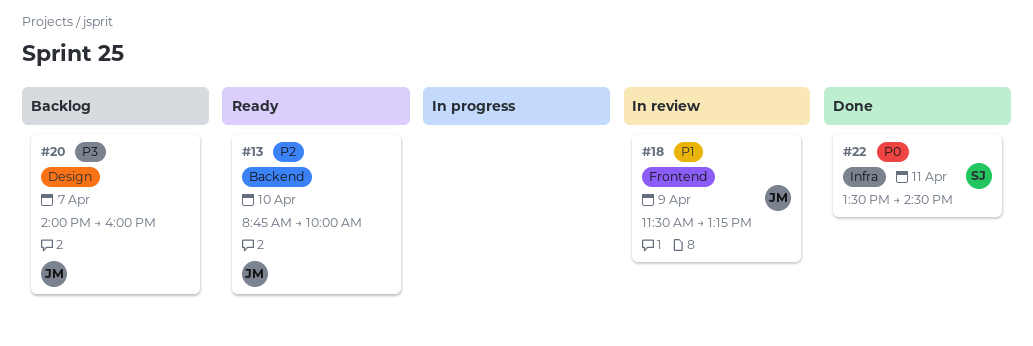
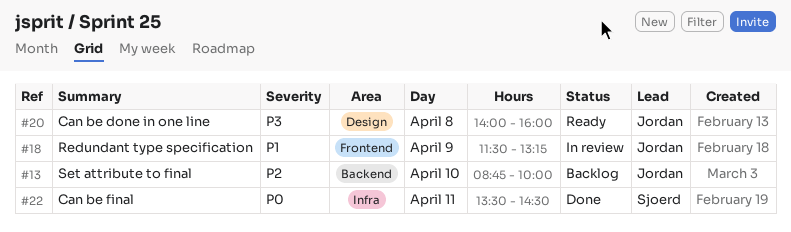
#13, status: Ready -> Backlog
#20, status: Backlog -> Ready
#20, day: Apr 7 -> Apr 8

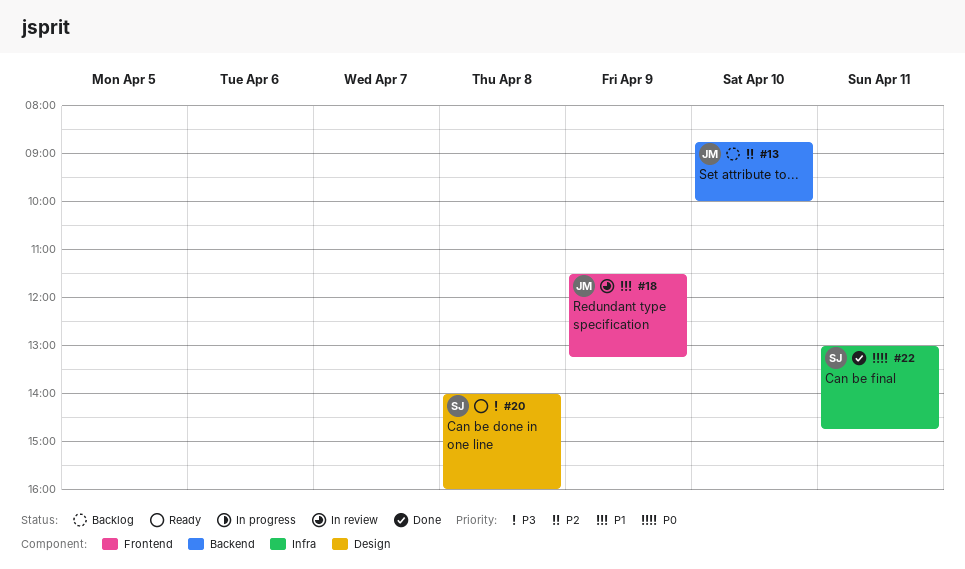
#20, owner: Jordan -> Sjoerd
#22, begins: 13:30 -> 13:00
#22, ends: 14:30 -> 14:45

